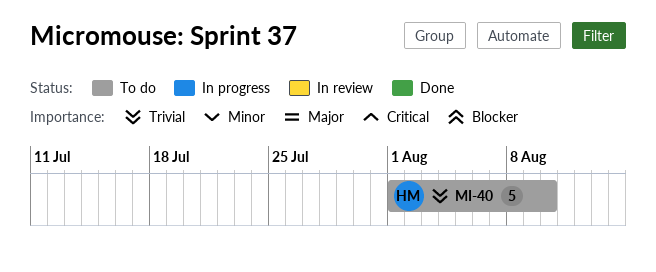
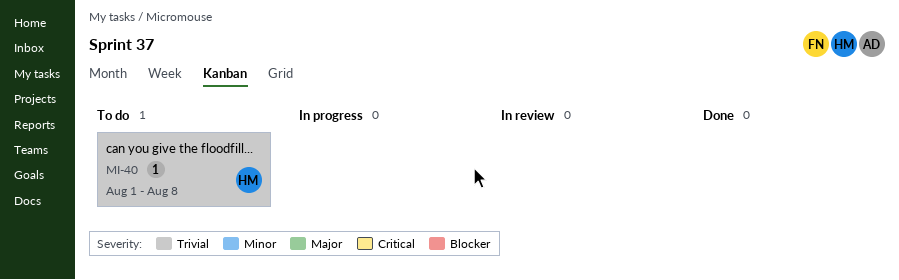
MI-40, estimate: 5 -> 1
MI-40, due: Aug 10 -> Aug 8

